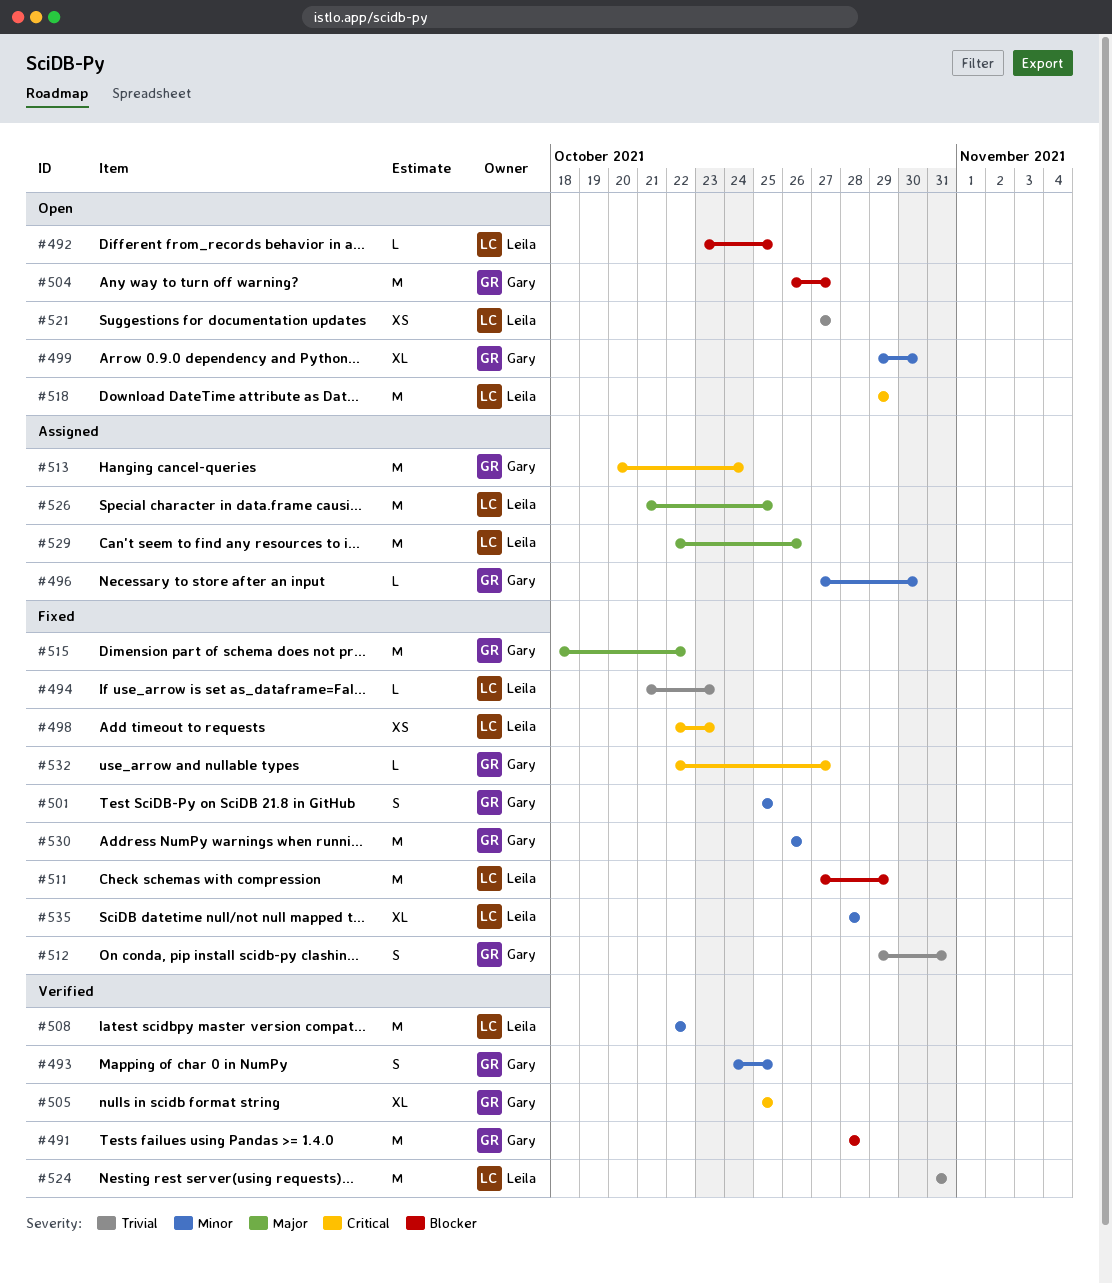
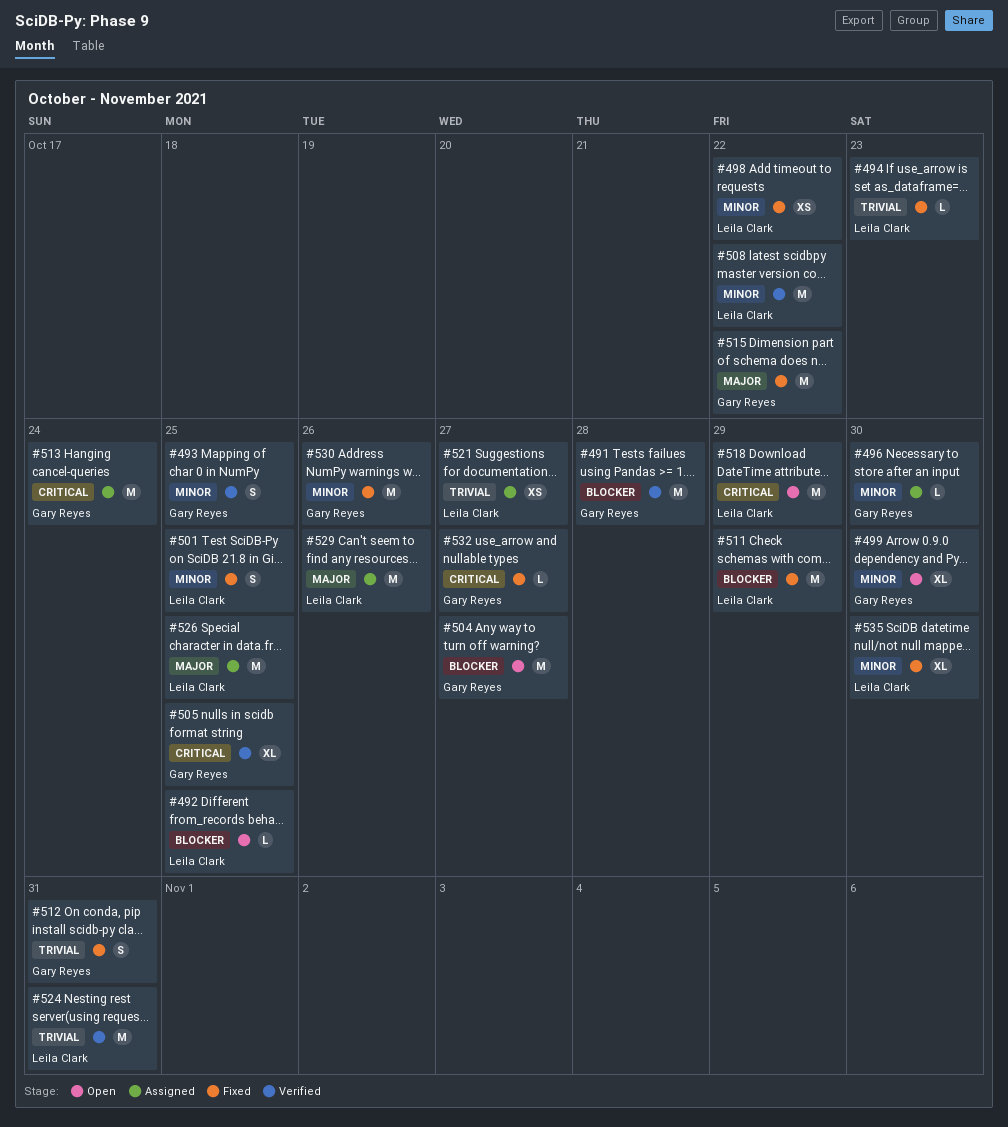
#498, priority: Critical -> Minor
#498, due: Oct 23 -> Oct 22
#501, owner: Gary Reyes -> Leila Clark
#521, status: Open -> Assigned
#535, due: Oct 28 -> Oct 30

